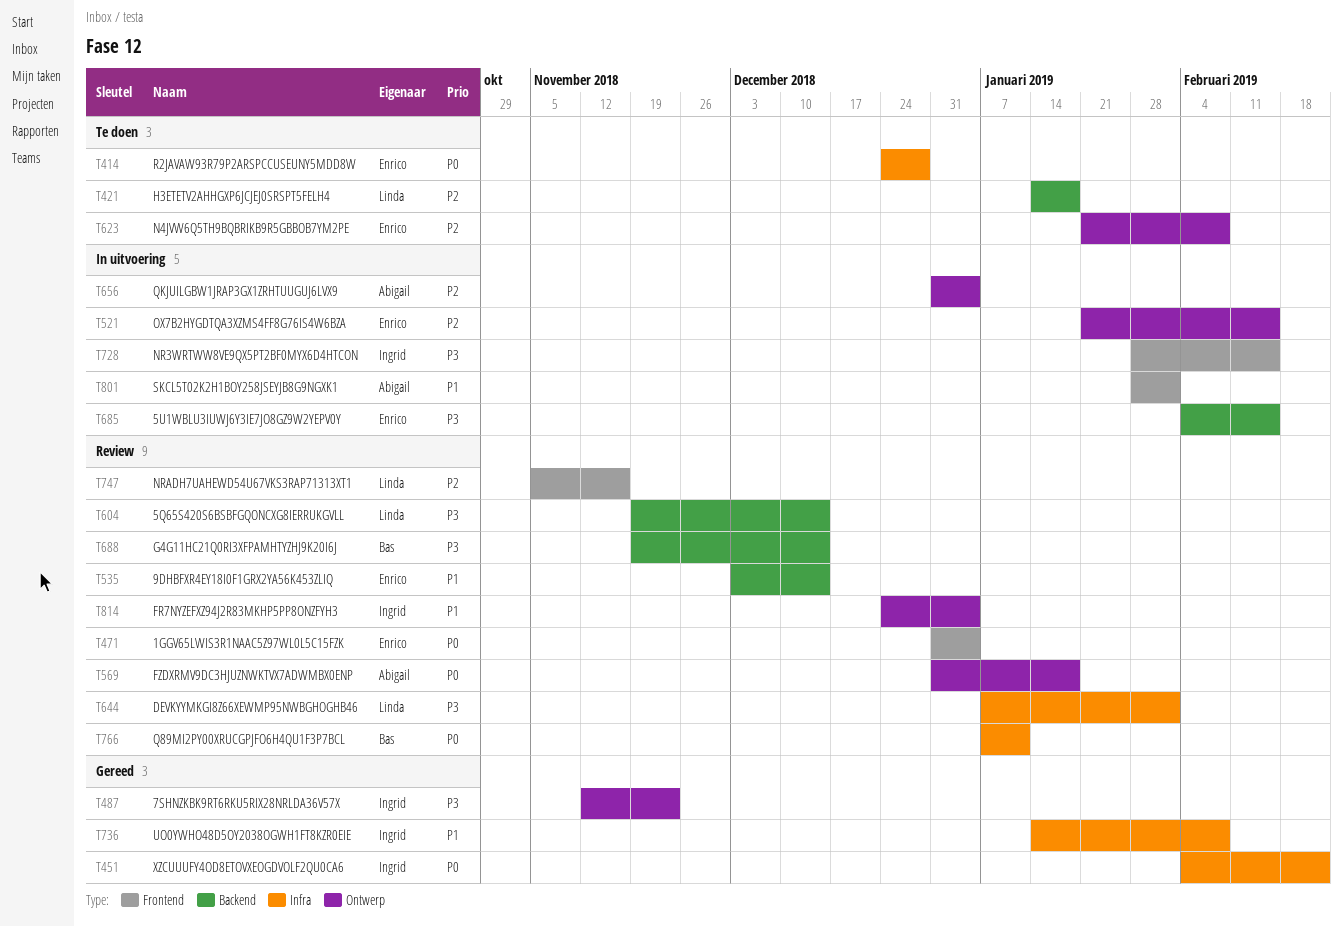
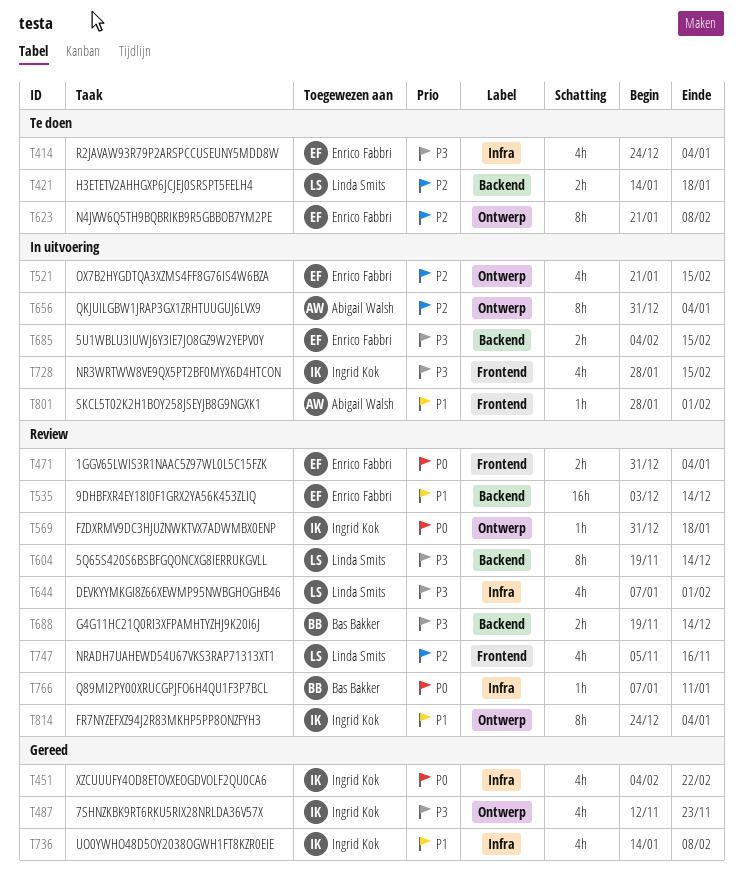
T414, priority: P0 -> P3
T414, due: Dec 28 -> Jan 4
T569, owner: Abigail Walsh -> Ingrid Kok

